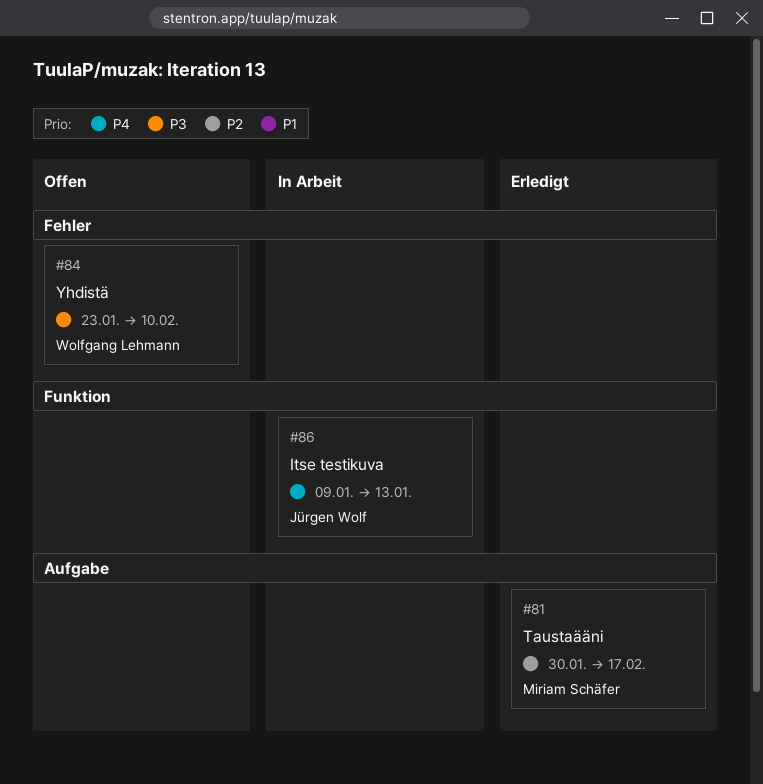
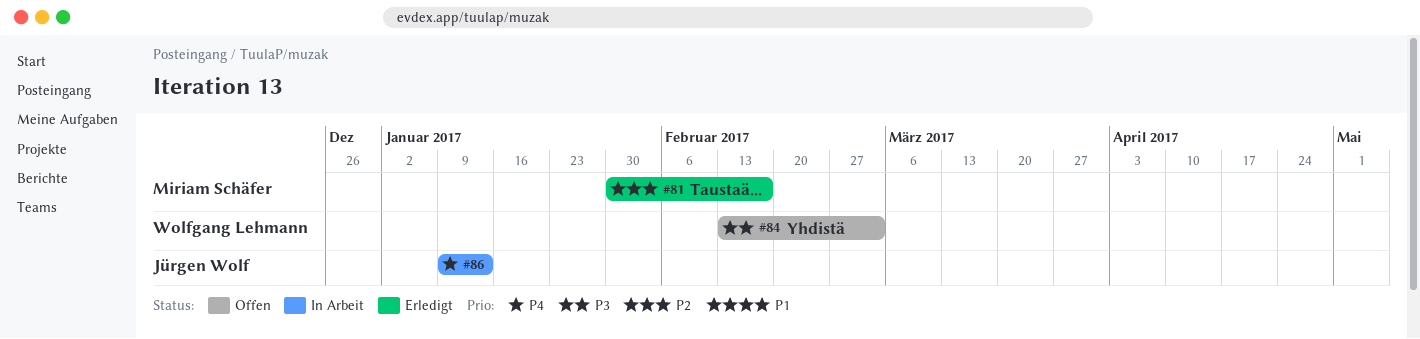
#84, start: Jan 23 -> Feb 13
#84, due: Feb 10 -> Mar 3

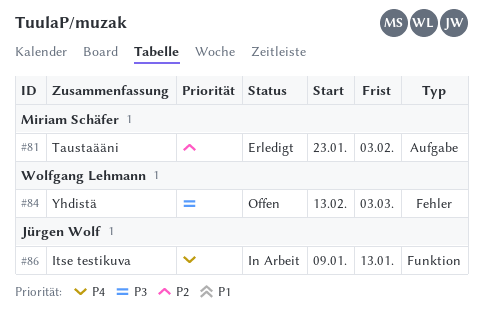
#81, start: Jan 30 -> Jan 23
#81, due: Feb 17 -> Feb 3

